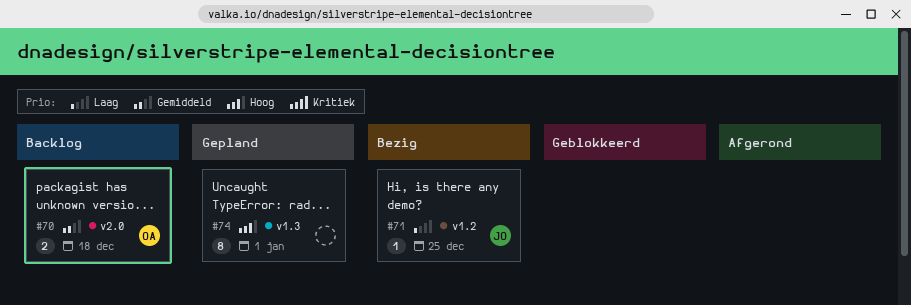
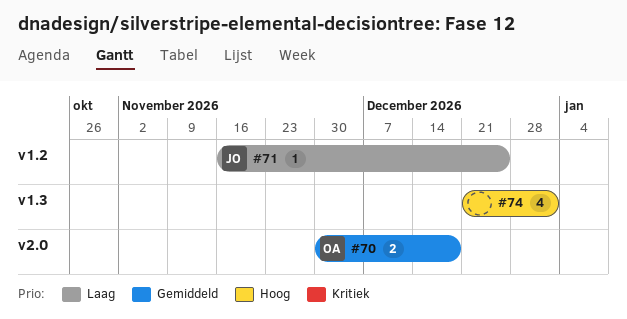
#74, estimate: 8 -> 4

